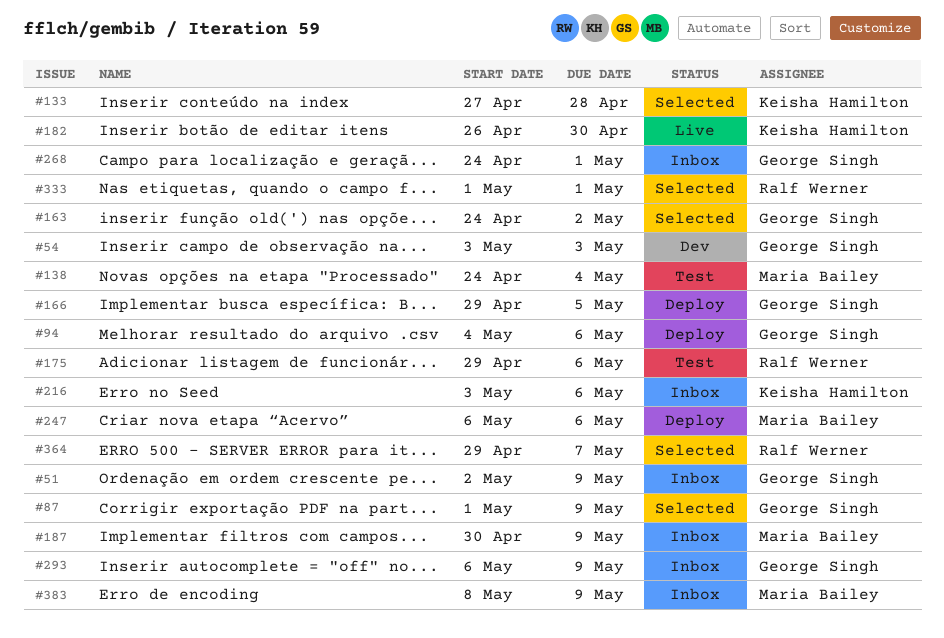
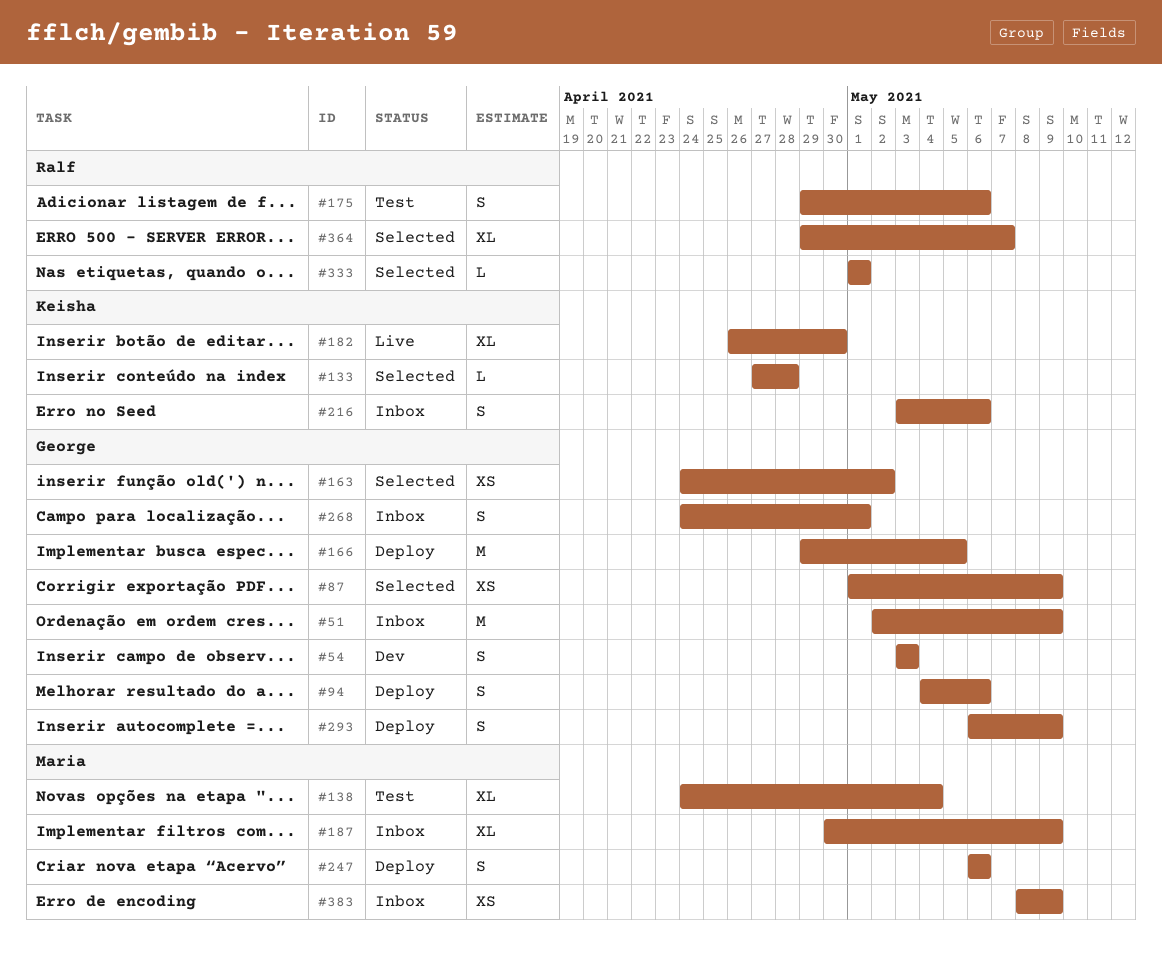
#293, status: Inbox -> Deploy

